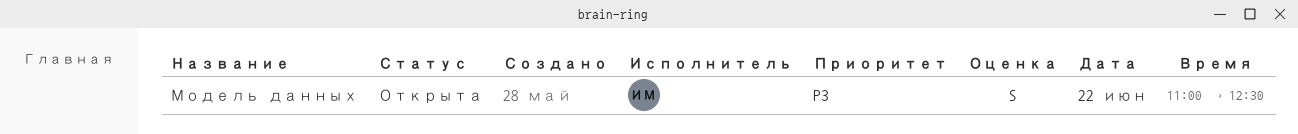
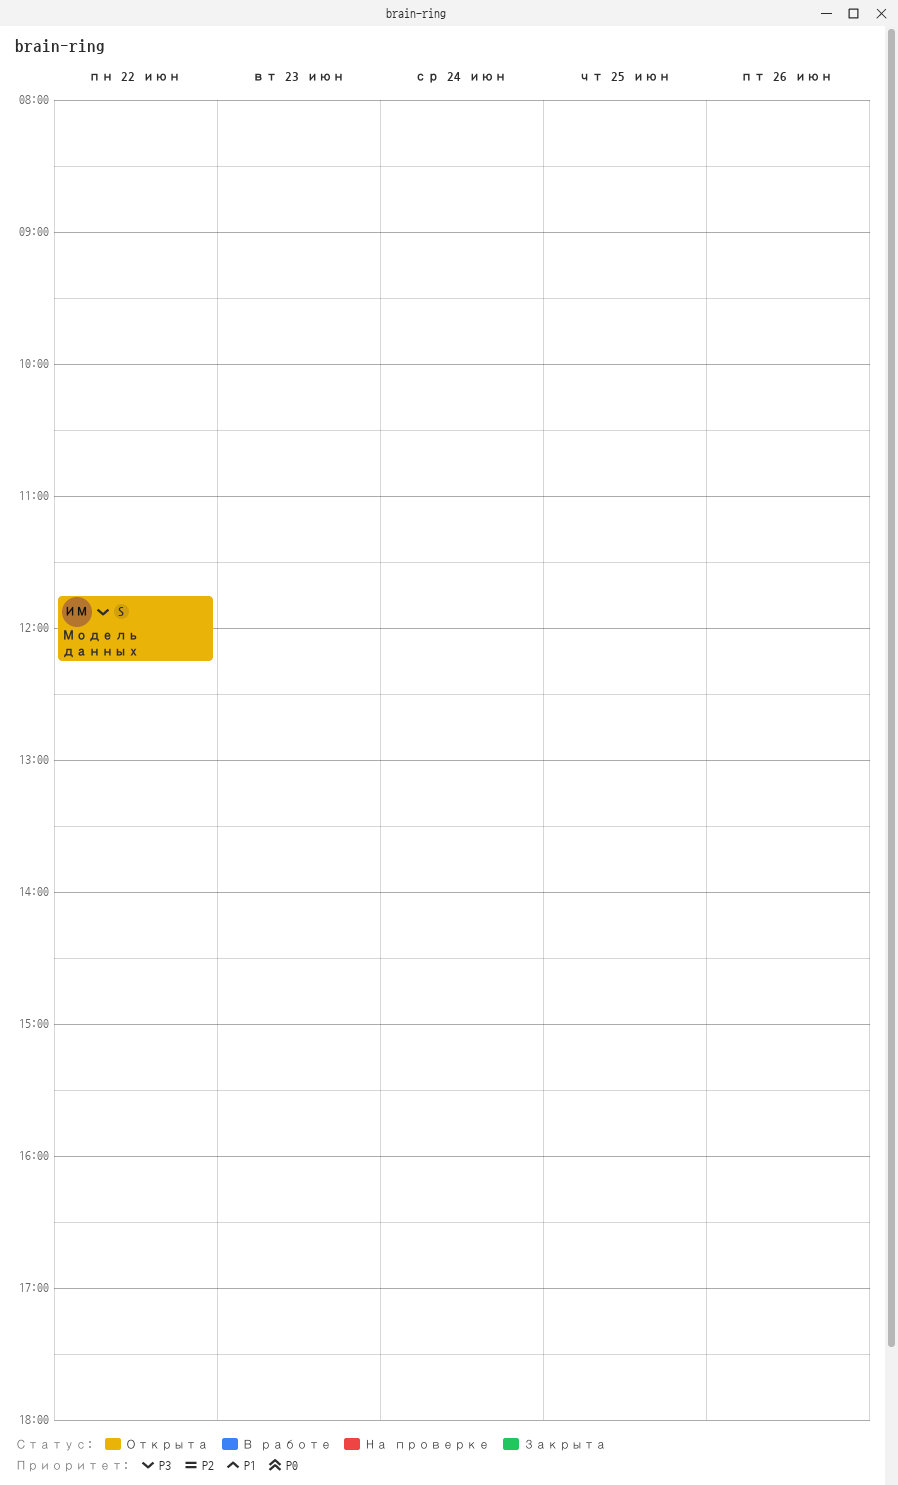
Модель данных, begins: 11:00 -> 11:45
Модель данных, ends: 12:30 -> 12:15

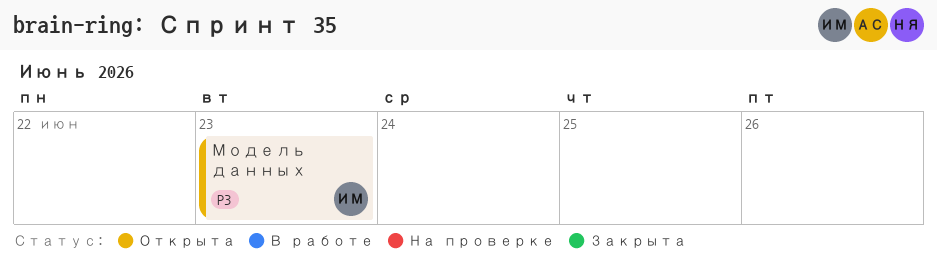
Модель данных, day: Jun 22 -> Jun 23

